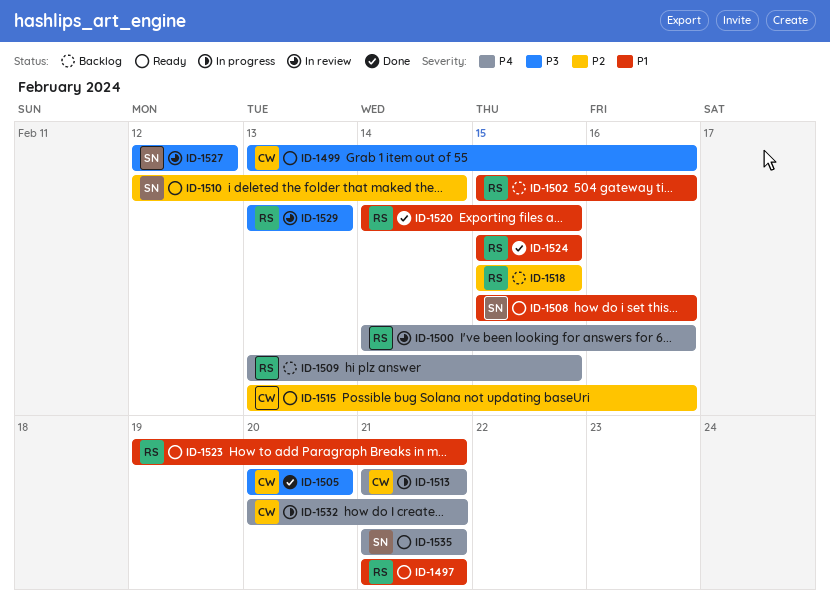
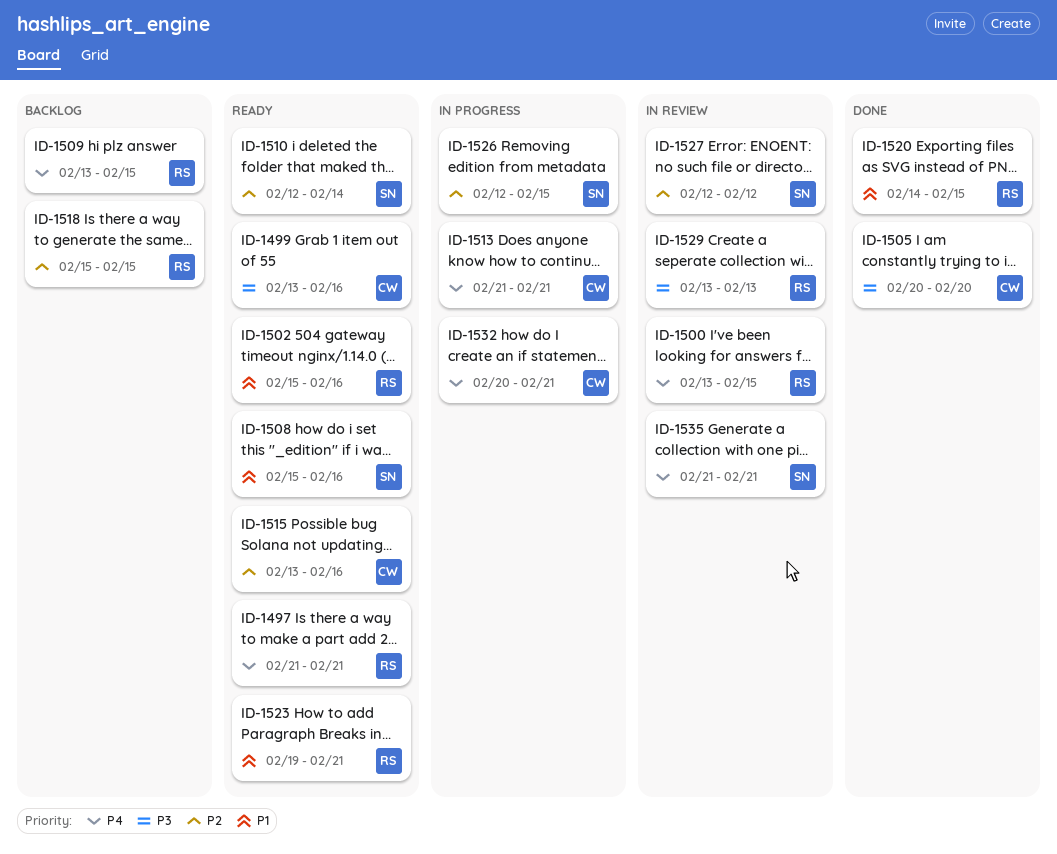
ID-1497, priority: P1 -> P4
ID-1500, start: Feb 14 -> Feb 13
ID-1500, due: Feb 16 -> Feb 15
ID-1502, status: Backlog -> Ready
ID-1524: present -> none
ID-1526: none -> present
ID-1527, priority: P3 -> P2
ID-1535, status: Ready -> In review

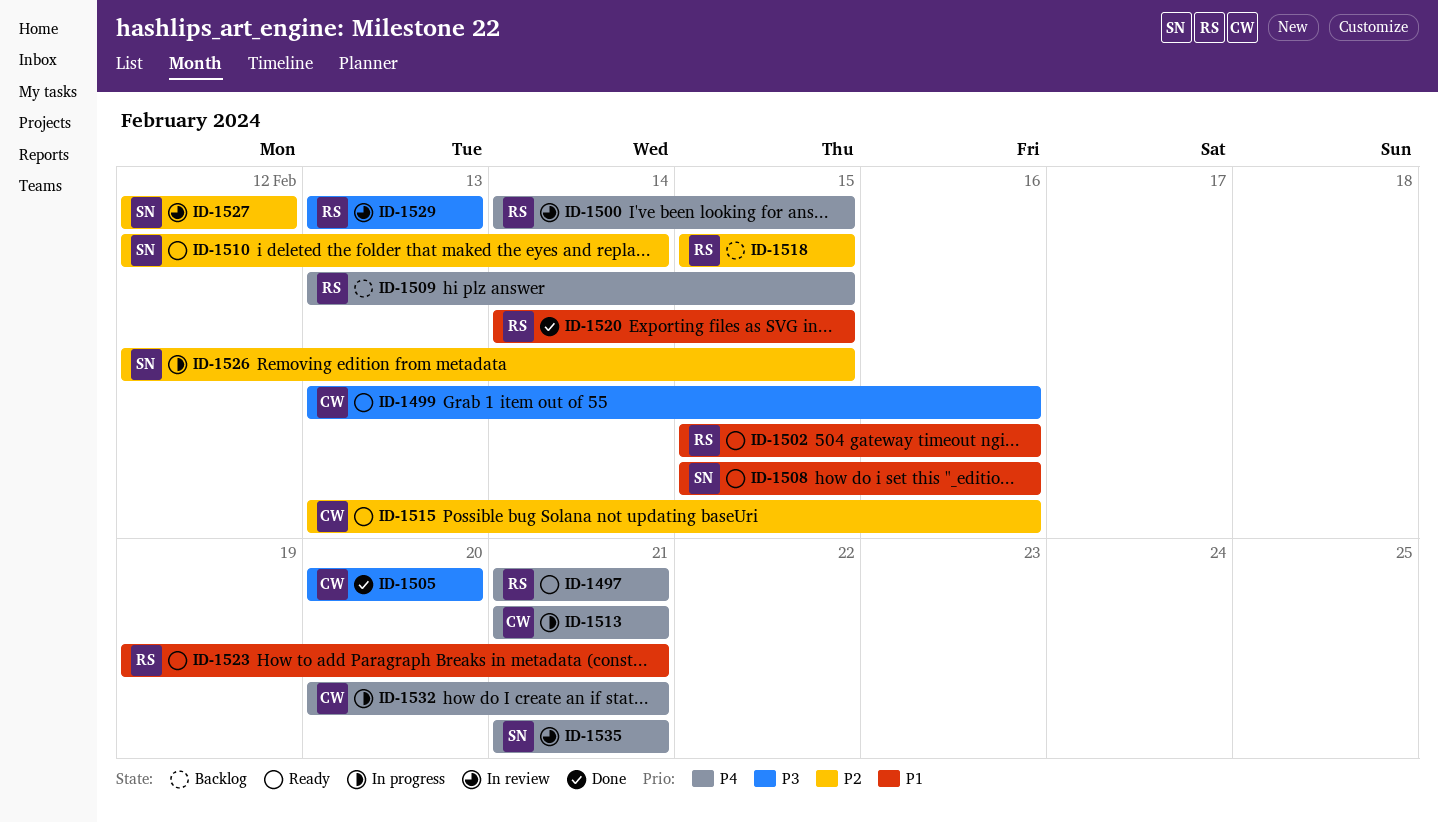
ID-1500, start: Feb 13 -> Feb 14

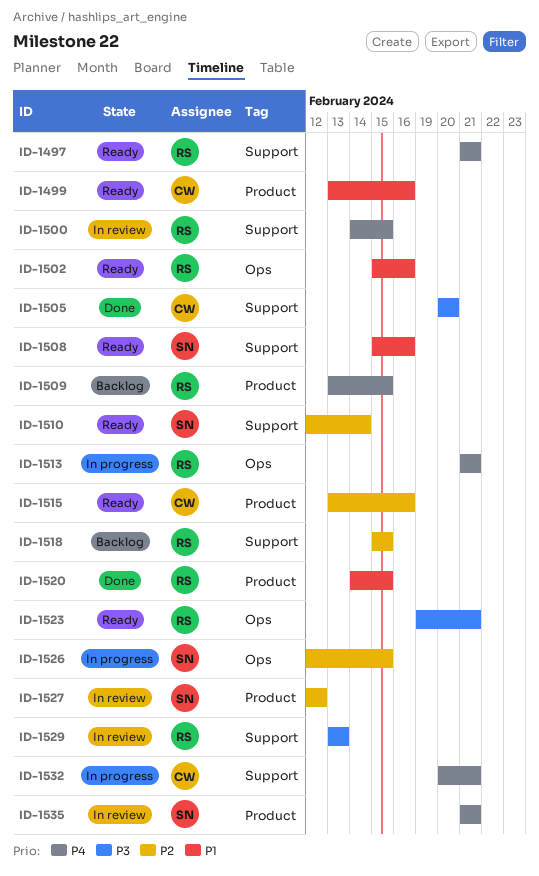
ID-1499, priority: P3 -> P1
ID-1513, owner: CW -> RS
ID-1523, priority: P1 -> P3

